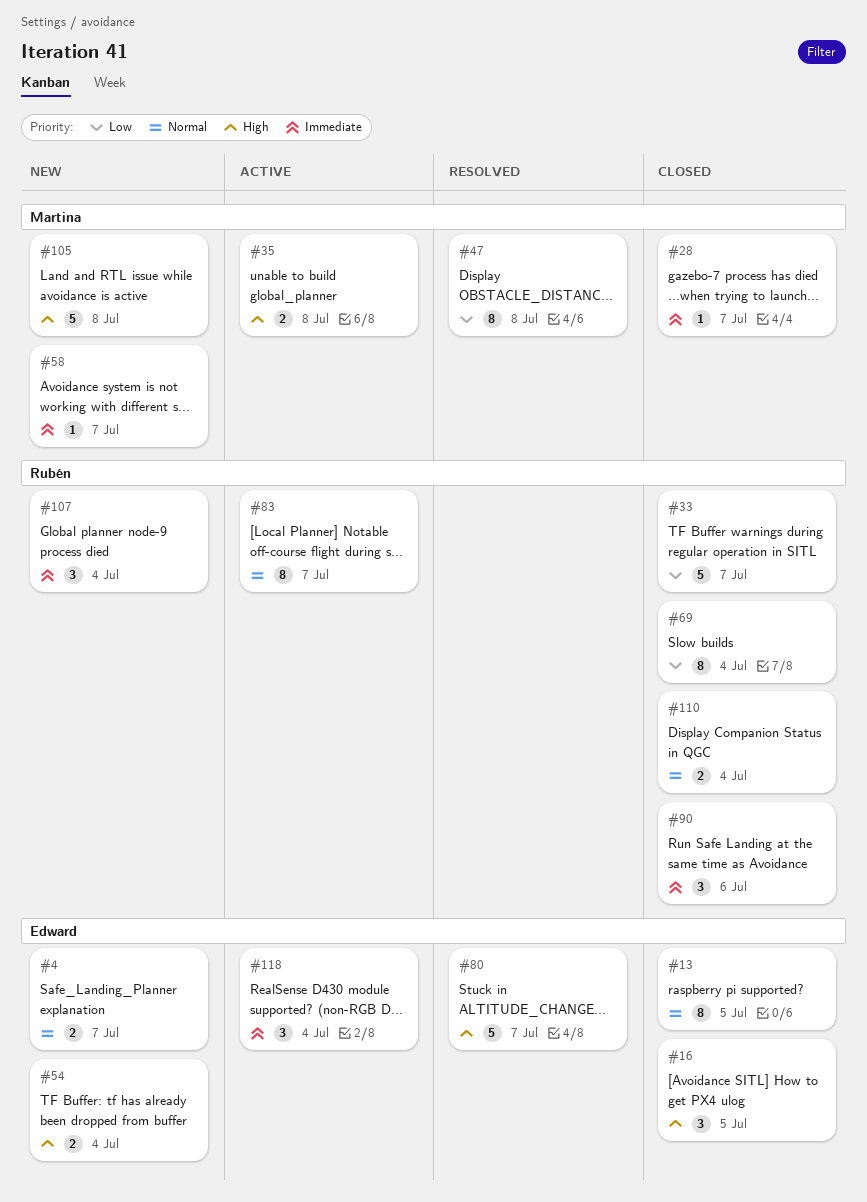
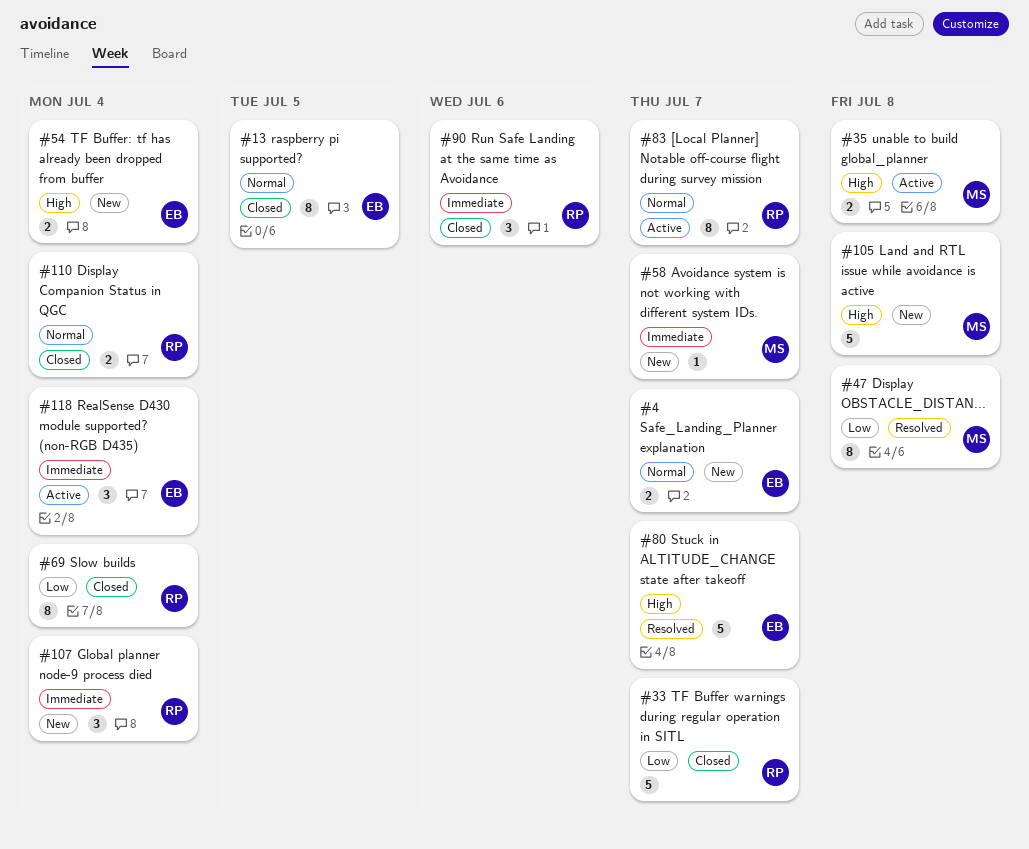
#16: present -> none
#28: present -> none

